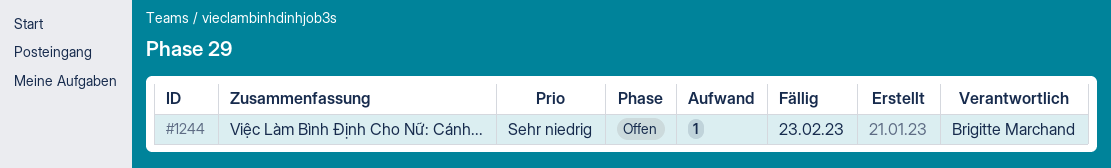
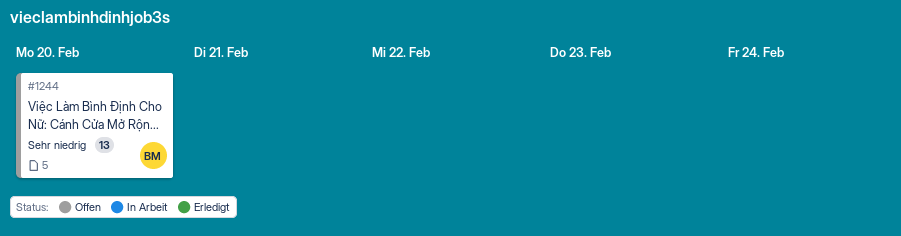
#1244, estimate: 1 -> 13
#1244, due: Feb 23 -> Feb 20

